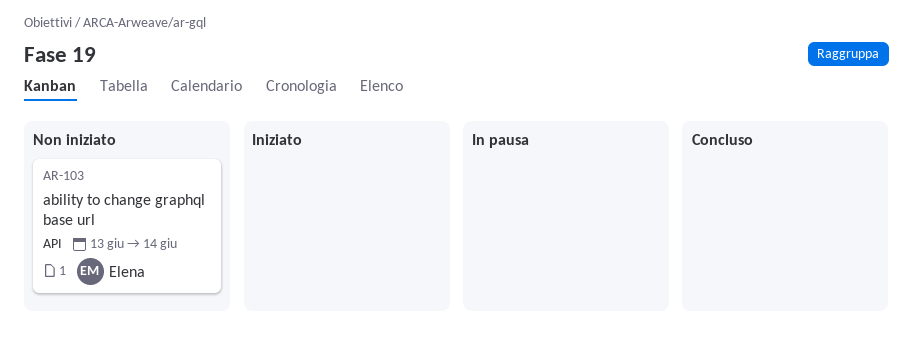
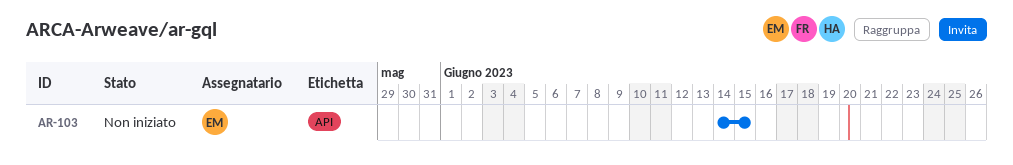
AR-103, start: Jun 13 -> Jun 14
AR-103, due: Jun 14 -> Jun 15

